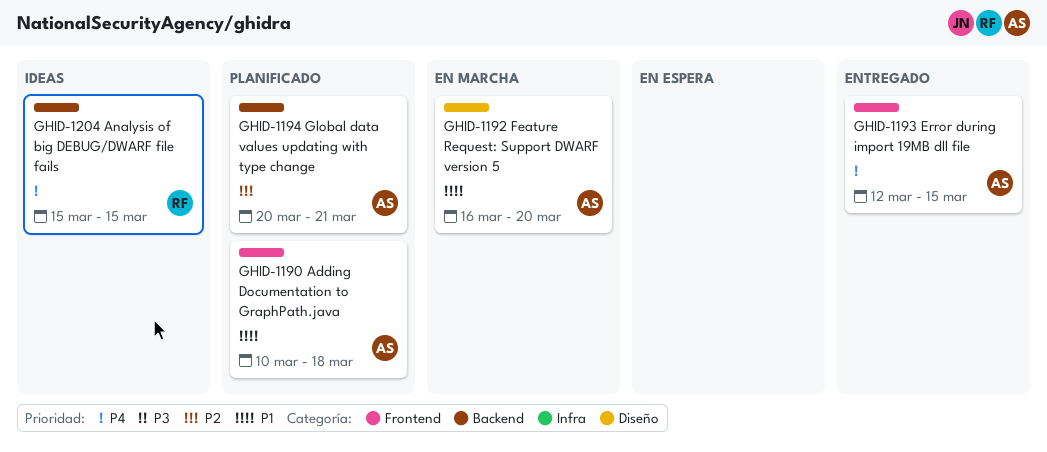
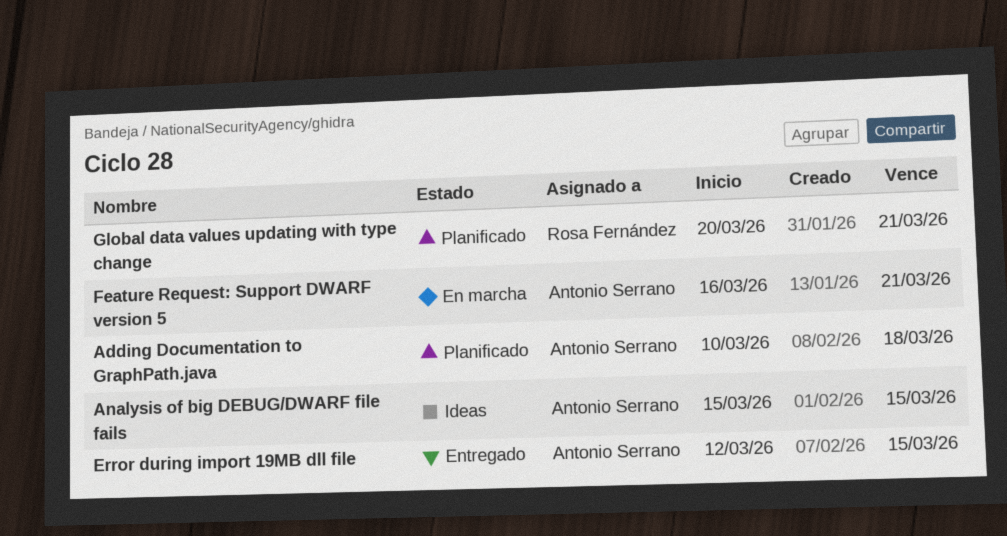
Analysis of big DEBUG/DWARF file fails, owner: Rosa Fernández -> Antonio Serrano
Feature Request: Support DWARF version 5, due: Mar 20 -> Mar 21
Global data values updating with type change, owner: Antonio Serrano -> Rosa Fernández

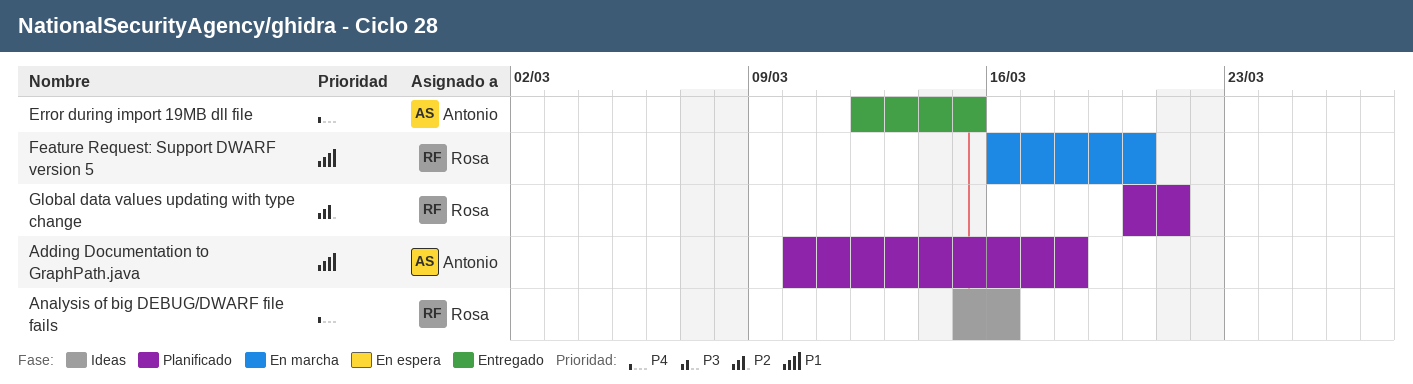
Analysis of big DEBUG/DWARF file fails, owner: Antonio Serrano -> Rosa Fernández
Analysis of big DEBUG/DWARF file fails, due: Mar 15 -> Mar 16
Feature Request: Support DWARF version 5, owner: Antonio Serrano -> Rosa Fernández
Feature Request: Support DWARF version 5, due: Mar 21 -> Mar 20

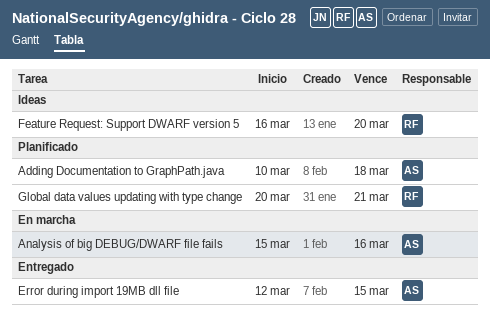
Analysis of big DEBUG/DWARF file fails, status: Ideas -> En marcha
Analysis of big DEBUG/DWARF file fails, owner: Rosa -> Antonio
Feature Request: Support DWARF version 5, status: En marcha -> Ideas

